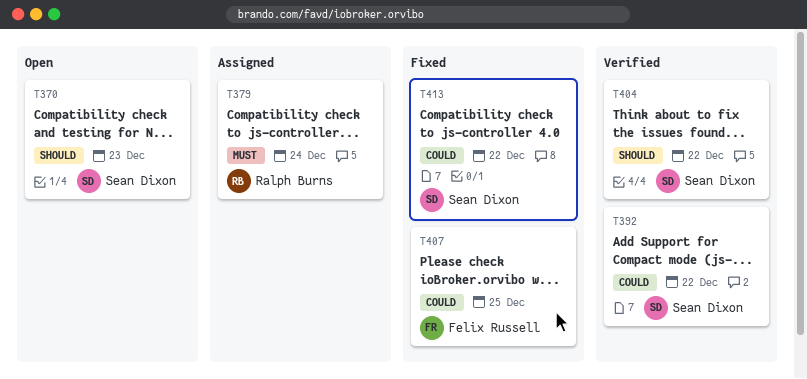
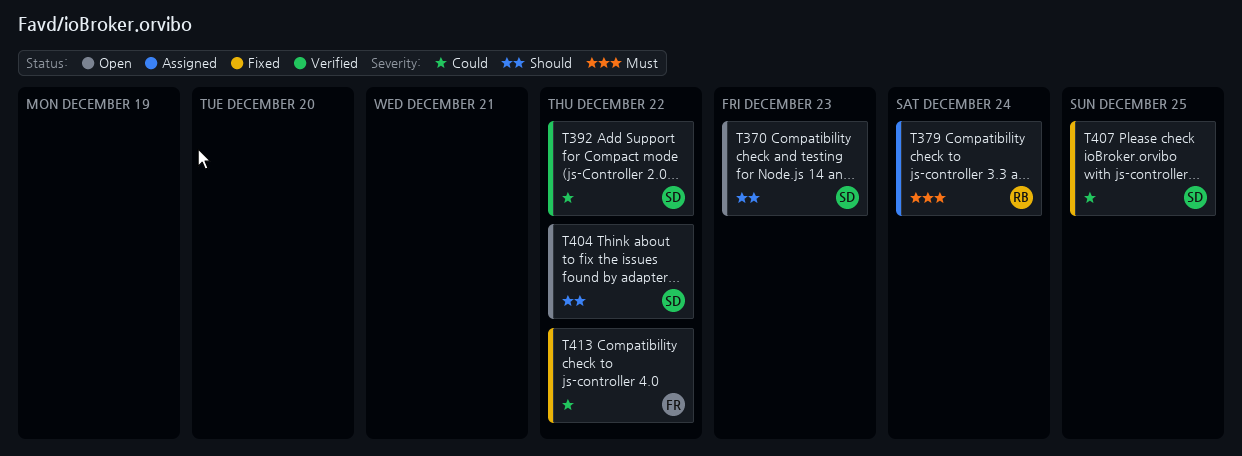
T404, status: Verified -> Open
T407, owner: Felix Russell -> Sean Dixon
T413, owner: Sean Dixon -> Felix Russell

